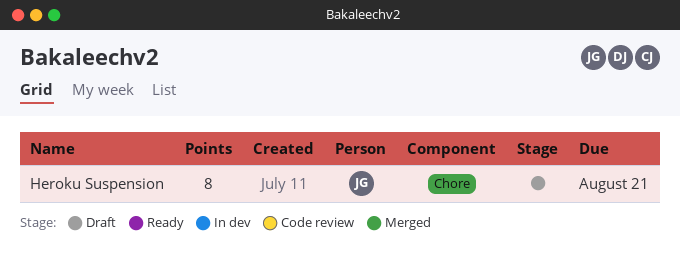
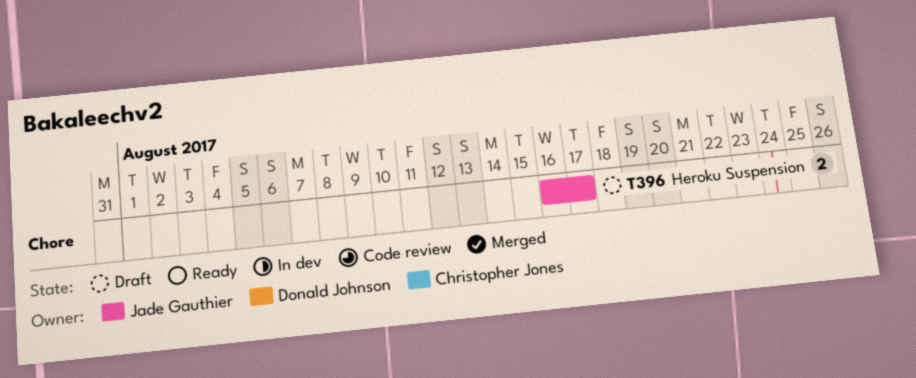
Heroku Suspension, estimate: 8 -> 2
Heroku Suspension, due: Aug 21 -> Aug 17

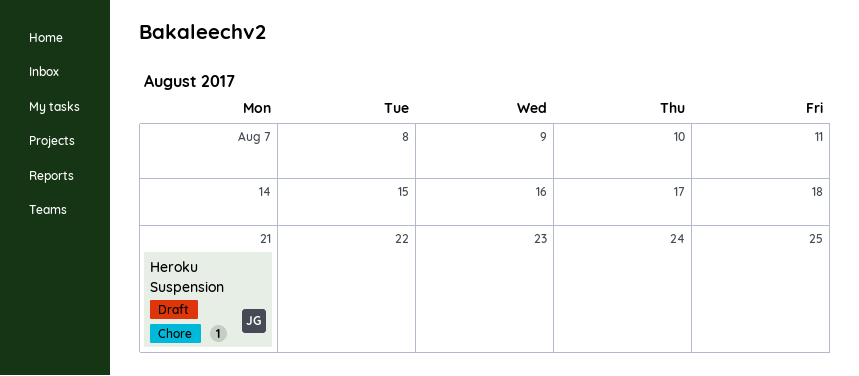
Heroku Suspension, estimate: 2 -> 1
Heroku Suspension, due: Aug 17 -> Aug 21

